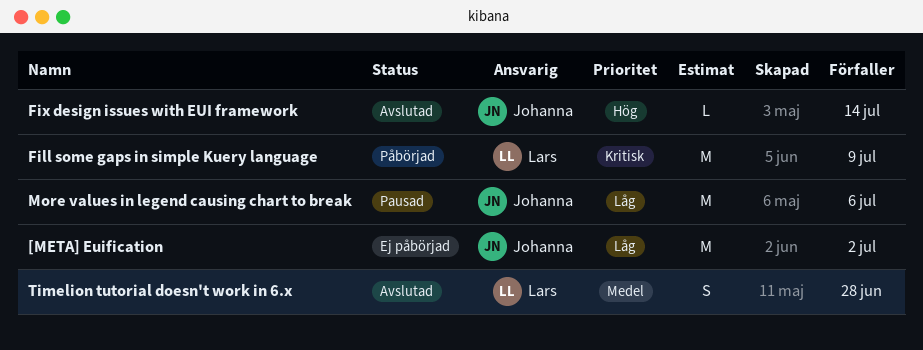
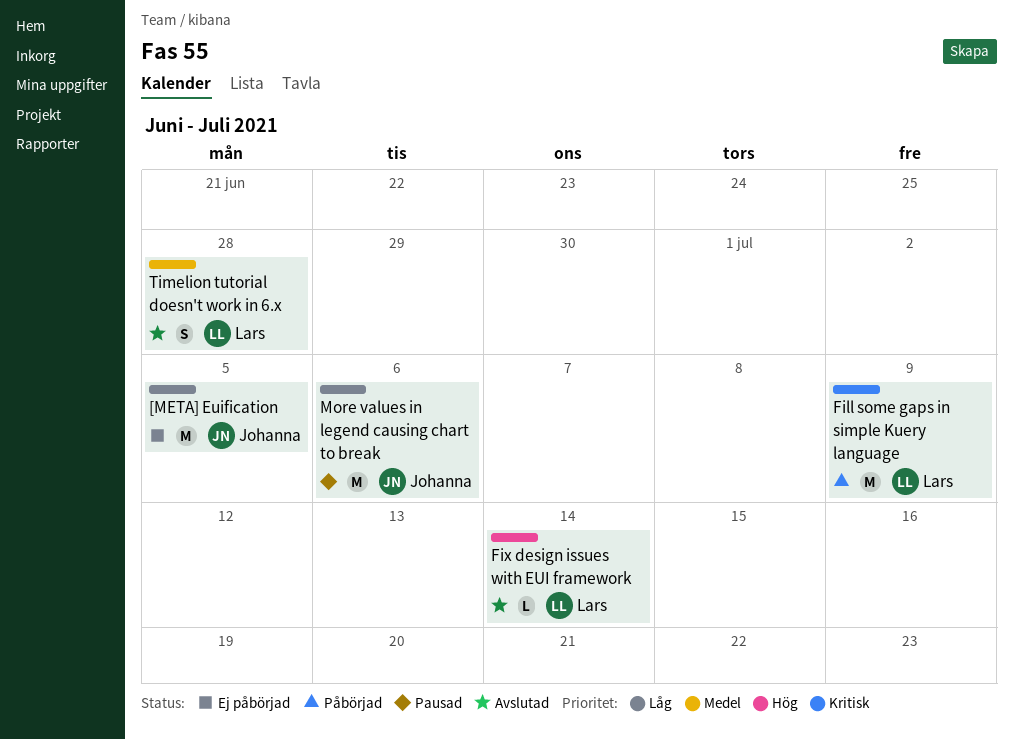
[META] Euification, due: Jul 2 -> Jul 5
Fix design issues with EUI framework, owner: Johanna -> Lars

